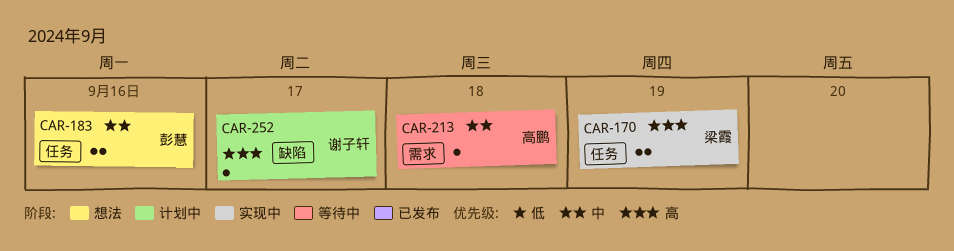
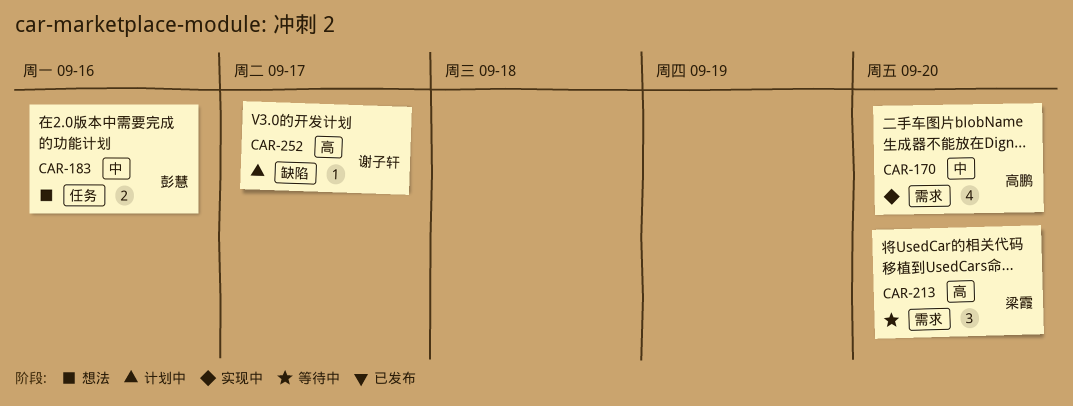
CAR-170, owner: 梁霞 -> 高鹏
CAR-170, priority: 高 -> 中
CAR-170, label: 任务 -> 需求
CAR-170, estimate: 2 -> 4
CAR-170, due: Sep 19 -> Sep 20
CAR-213, owner: 高鹏 -> 梁霞
CAR-213, priority: 中 -> 高
CAR-213, estimate: 1 -> 3
CAR-213, due: Sep 18 -> Sep 20

